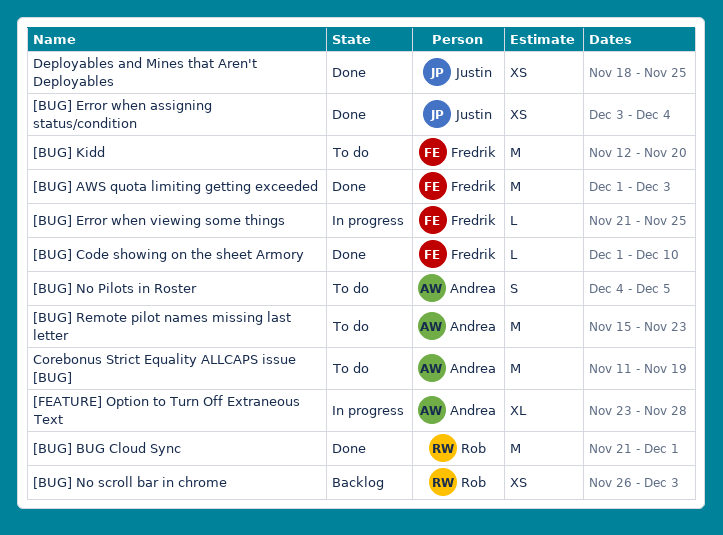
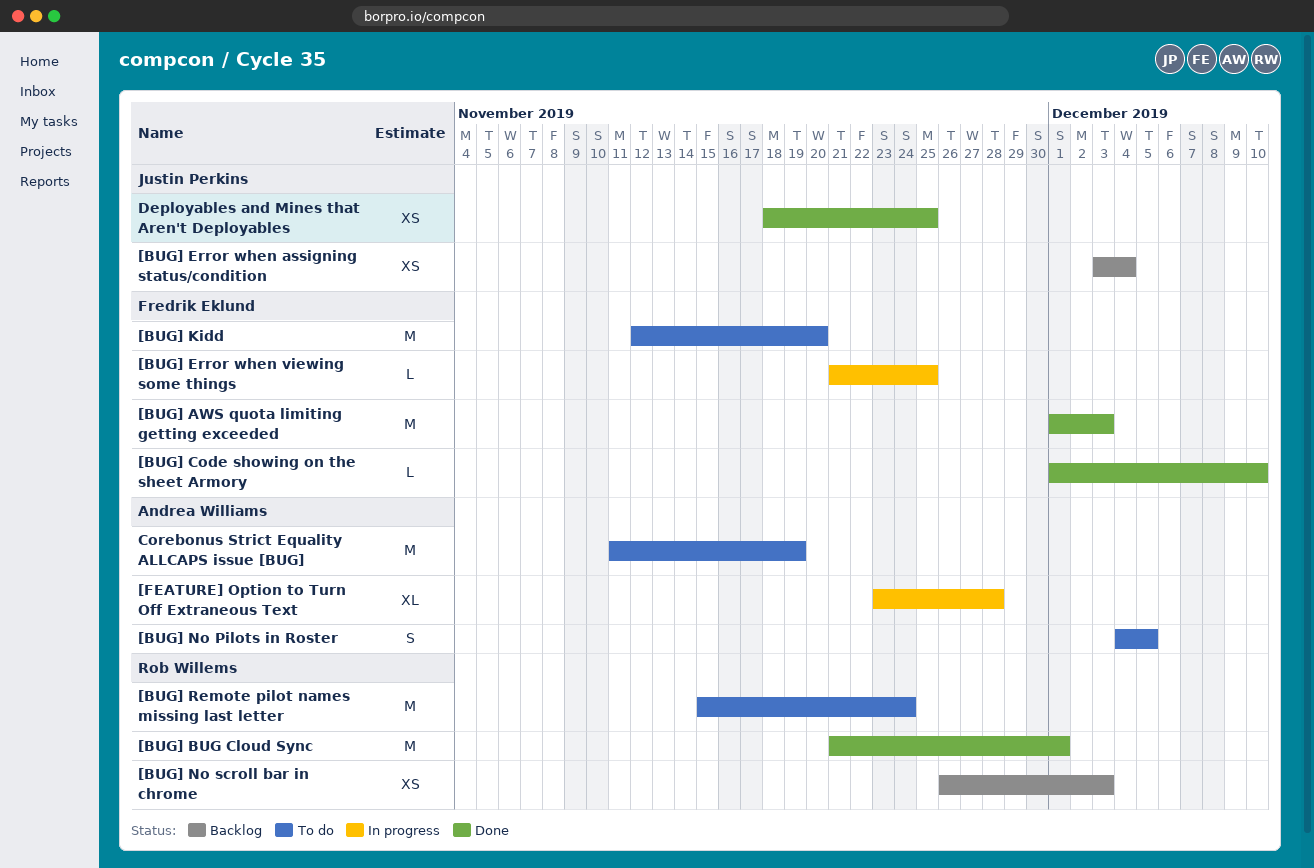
[BUG] Error when assigning status/condition, status: Done -> Backlog
[BUG] Remote pilot names missing last letter, owner: Andrea Williams -> Rob Willems
[BUG] Remote pilot names missing last letter, due: Nov 23 -> Nov 24

